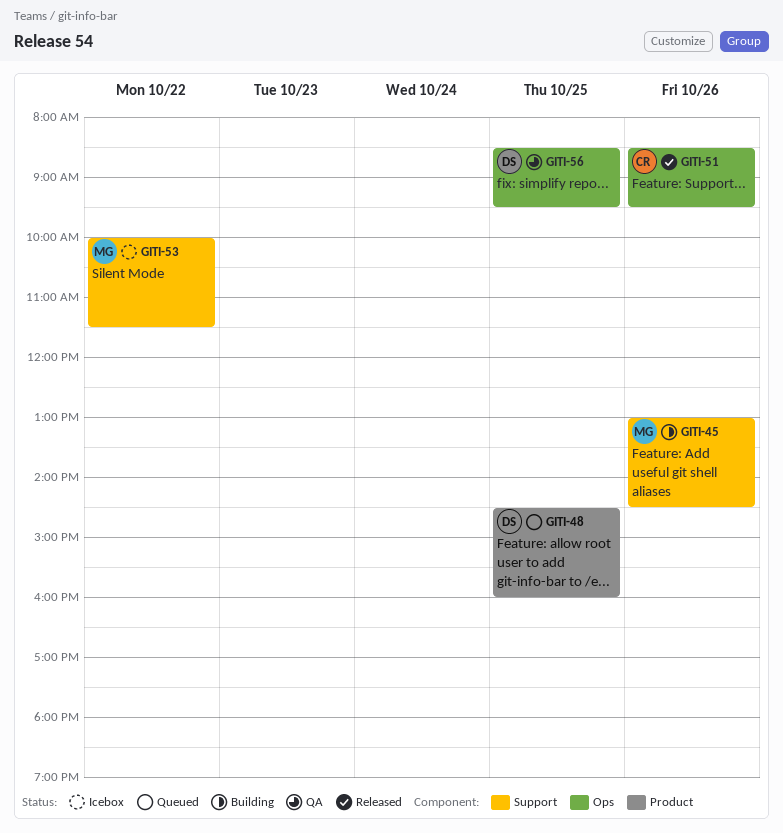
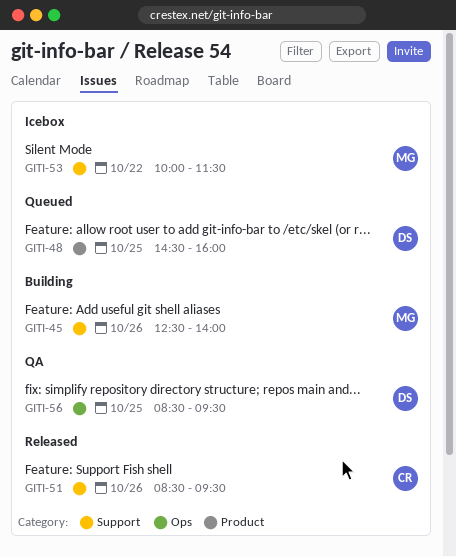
GITI-45, begins: 13:00 -> 12:30
GITI-45, ends: 14:30 -> 14:00
GITI-51, label: Ops -> Support

